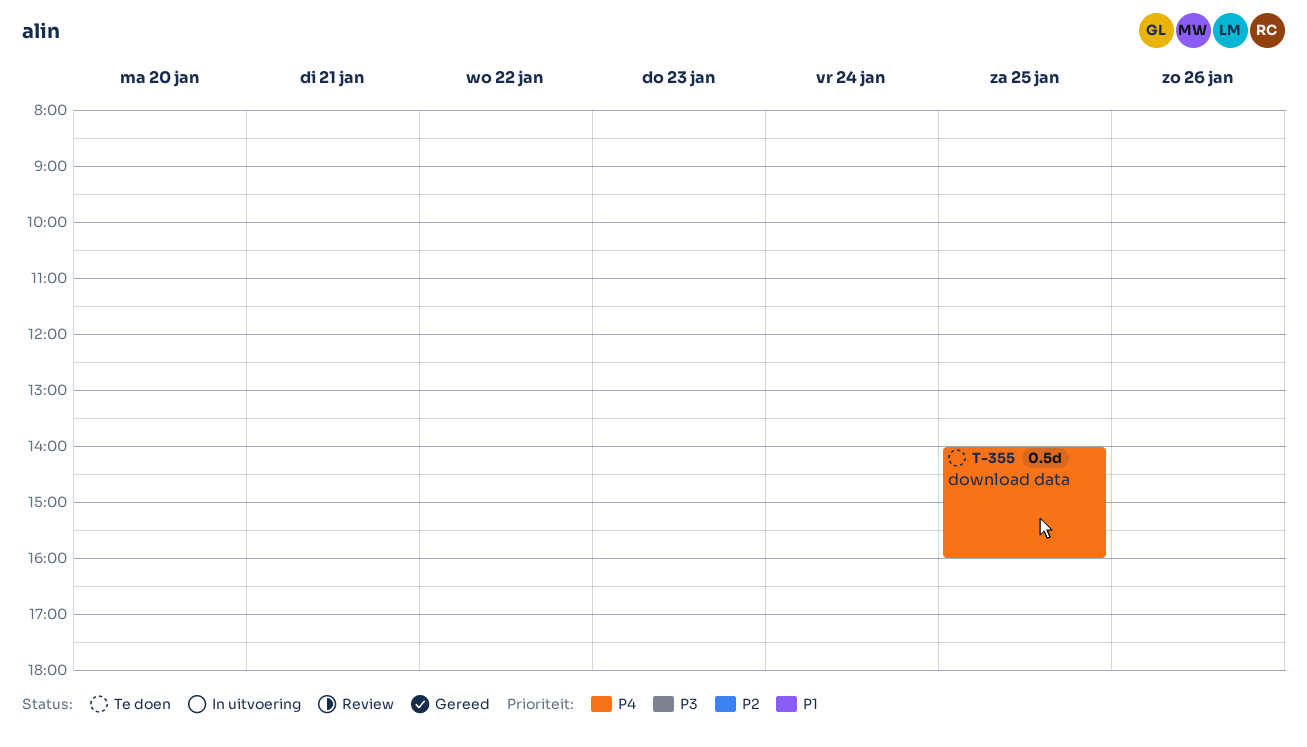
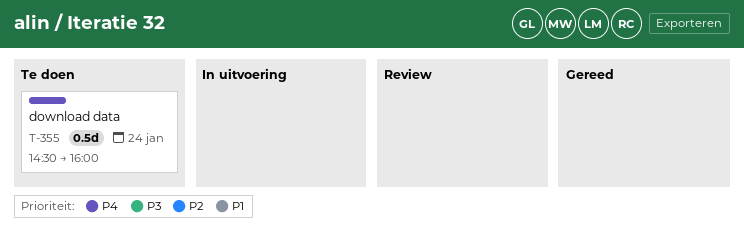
T-355, day: Jan 25 -> Jan 24
T-355, begins: 14:00 -> 14:30

